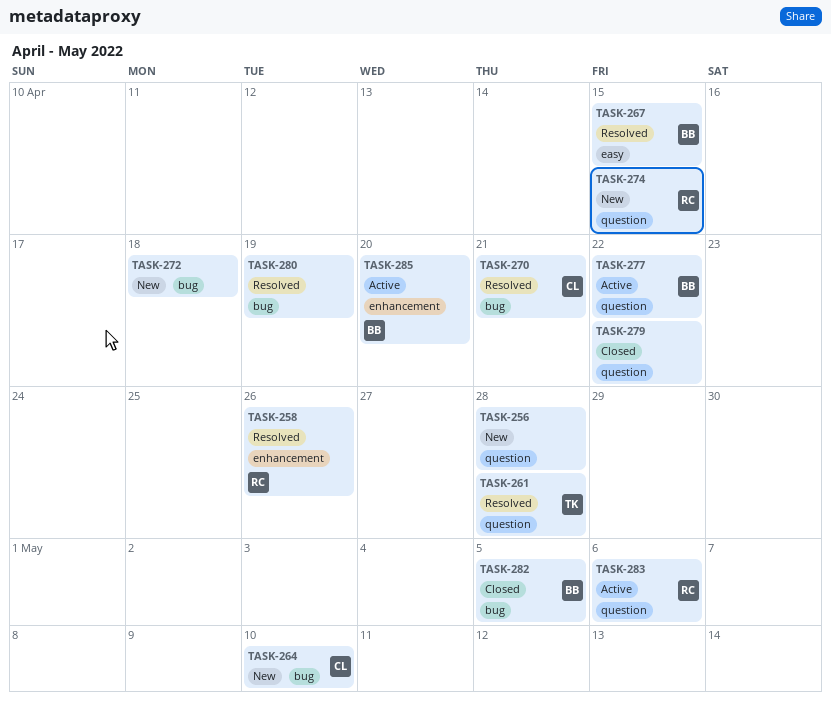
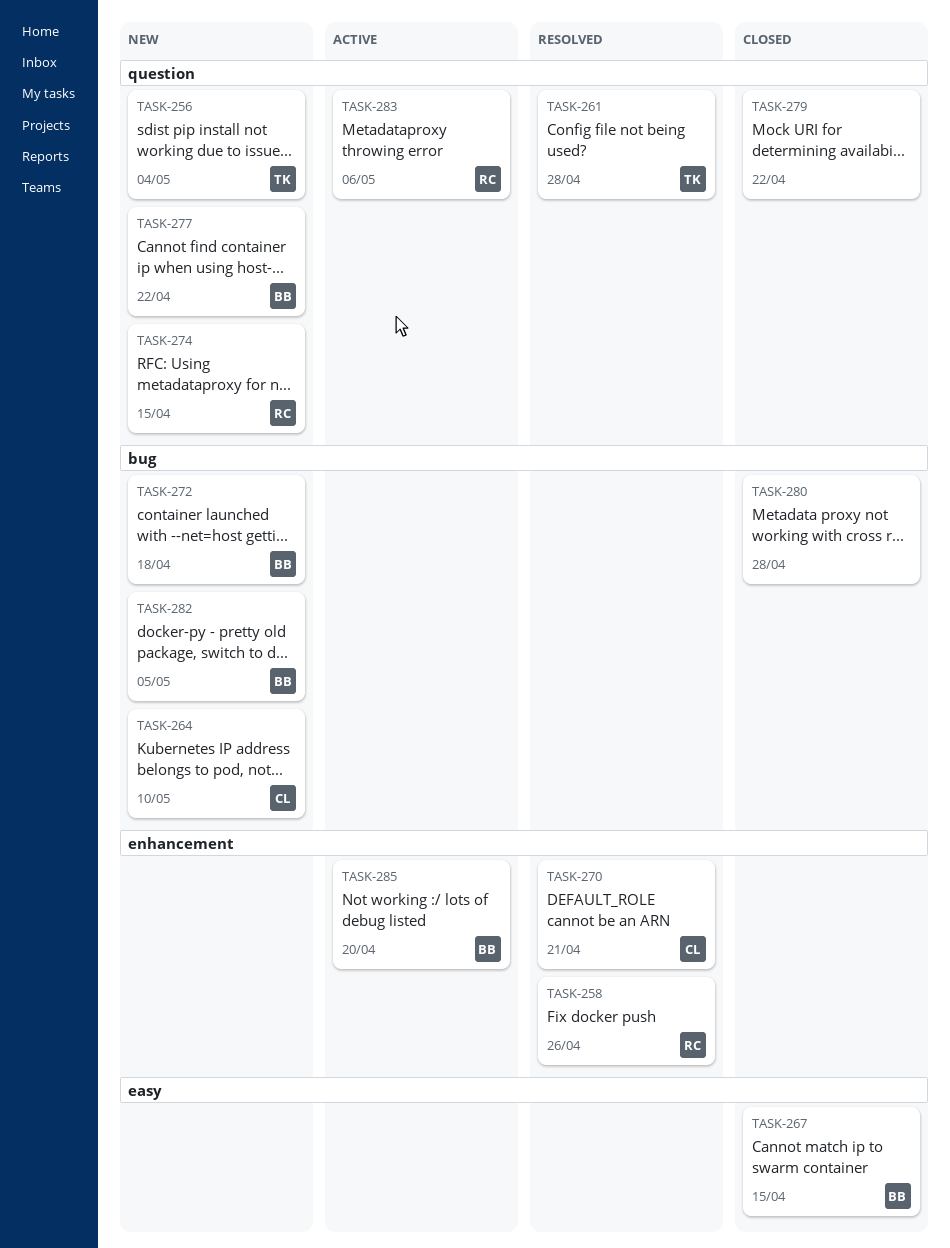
TASK-256, owner: none -> TK
TASK-256, due: Apr 28 -> May 4
TASK-267, status: Resolved -> Closed
TASK-270, label: bug -> enhancement
TASK-272, owner: none -> BB
TASK-277, status: Active -> New
TASK-280, status: Resolved -> Closed
TASK-280, due: Apr 19 -> Apr 28
TASK-282, status: Closed -> New

